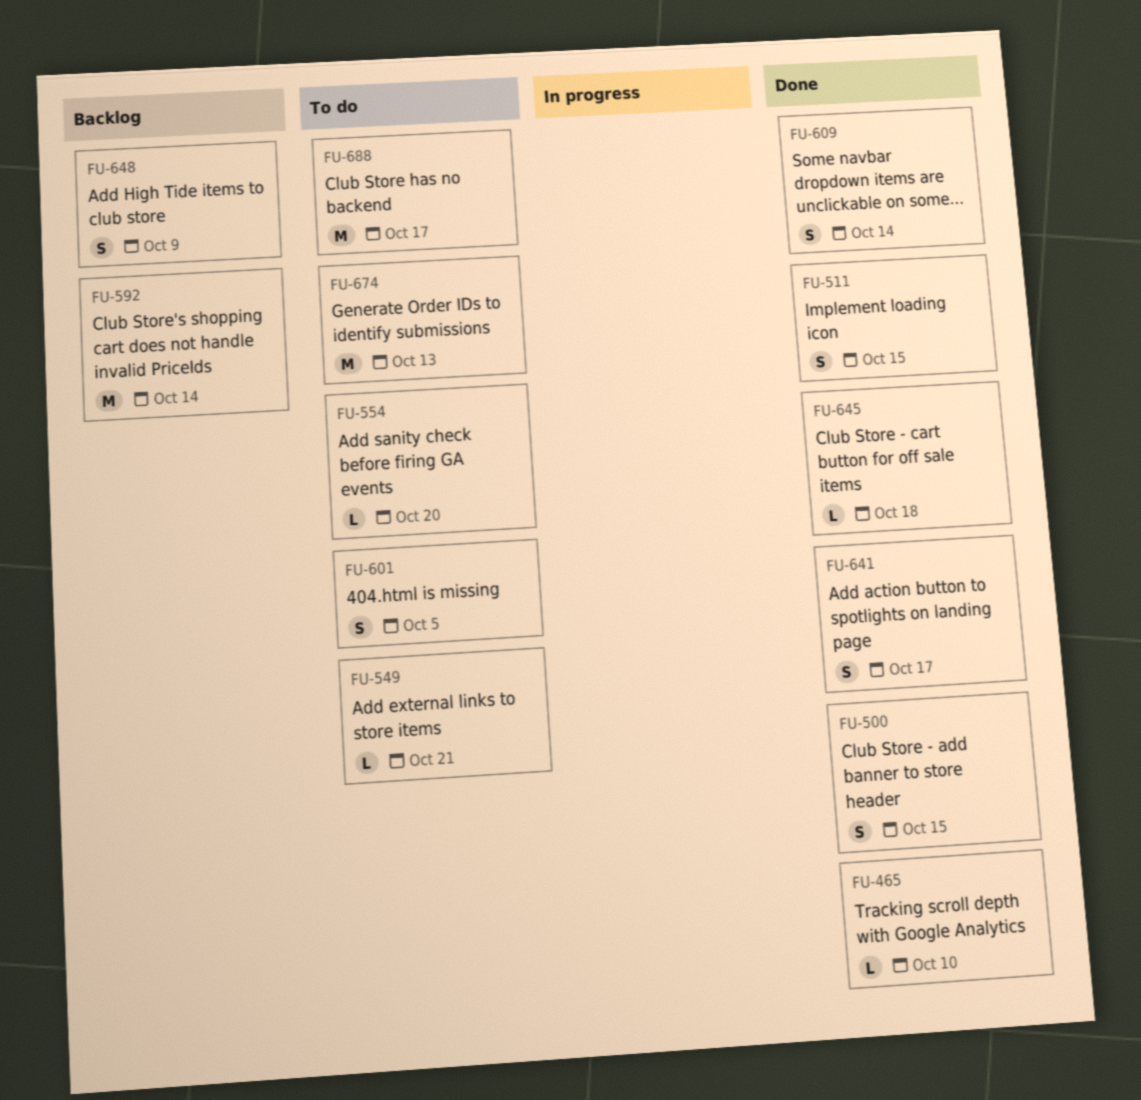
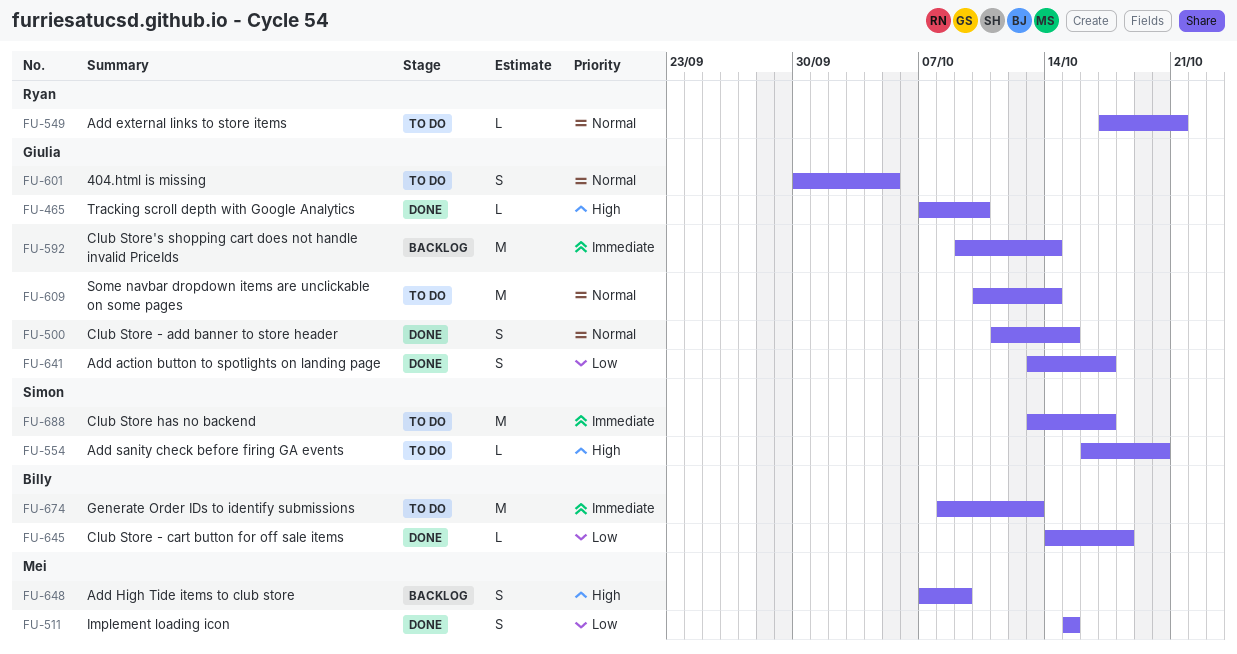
FU-609, status: Done -> To do
FU-609, estimate: S -> M

